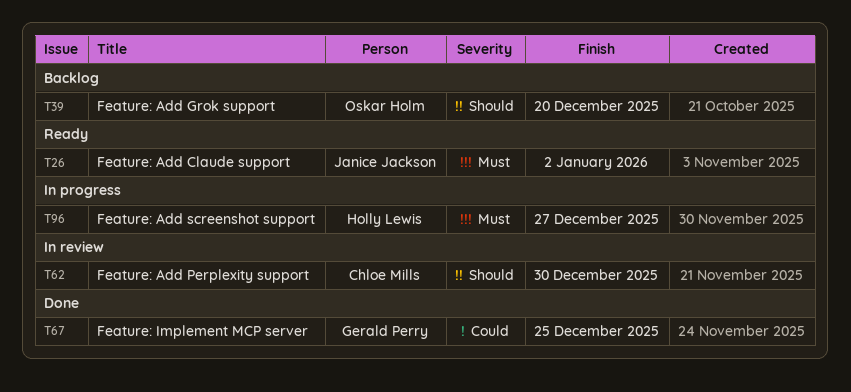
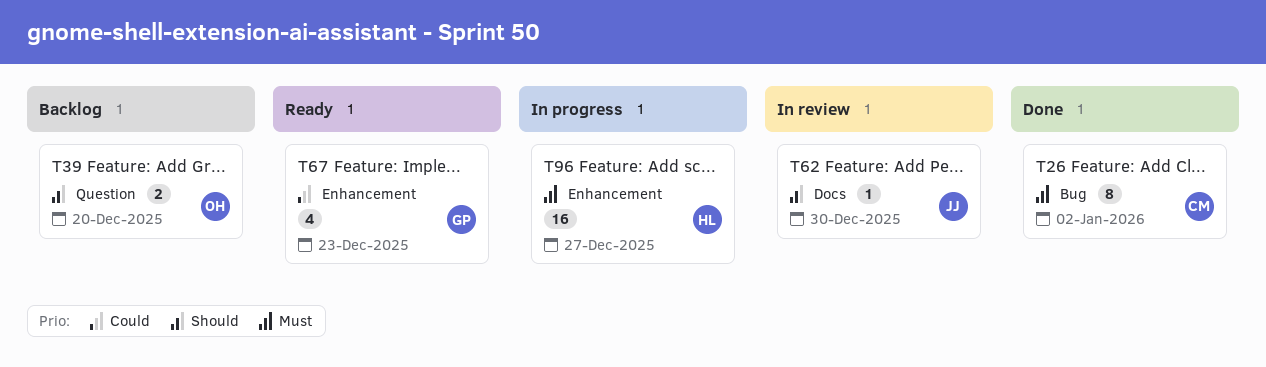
T26, status: Ready -> Done
T26, owner: Janice Jackson -> Chloe Mills
T62, owner: Chloe Mills -> Janice Jackson
T67, status: Done -> Ready
T67, due: Dec 25 -> Dec 23

